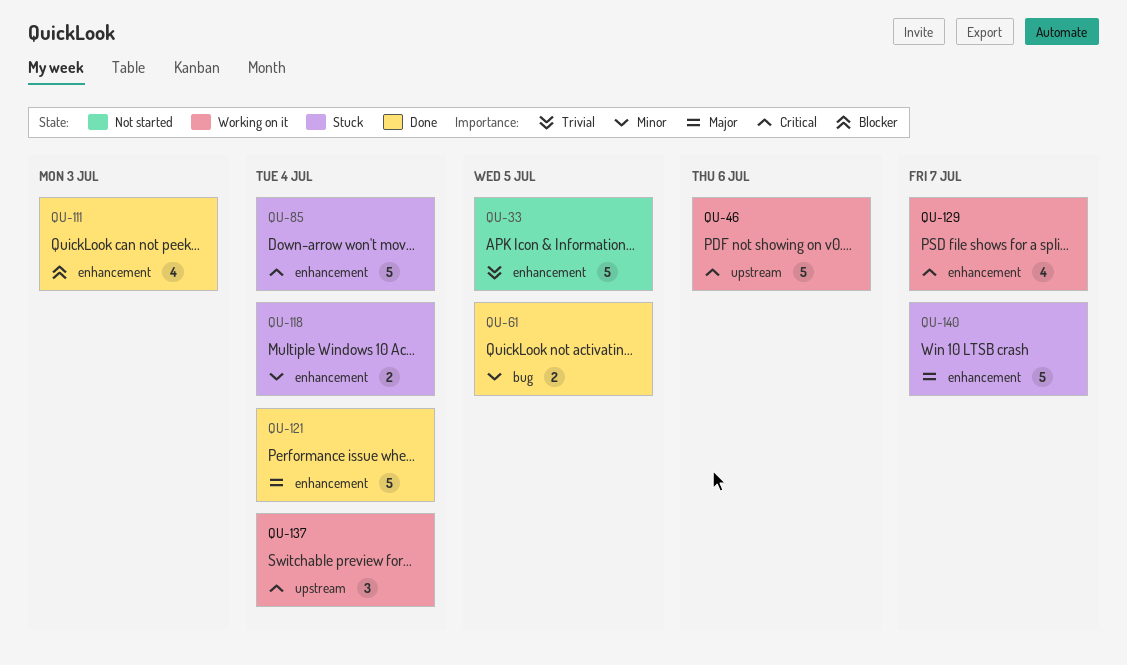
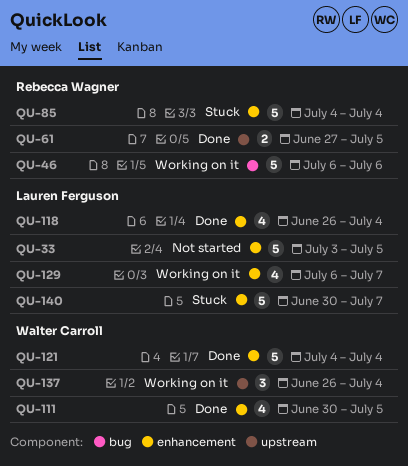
QU-46, label: upstream -> bug
QU-61, label: bug -> upstream
QU-111, due: Jul 3 -> Jul 5
QU-118, status: Stuck -> Done
QU-118, estimate: 2 -> 4

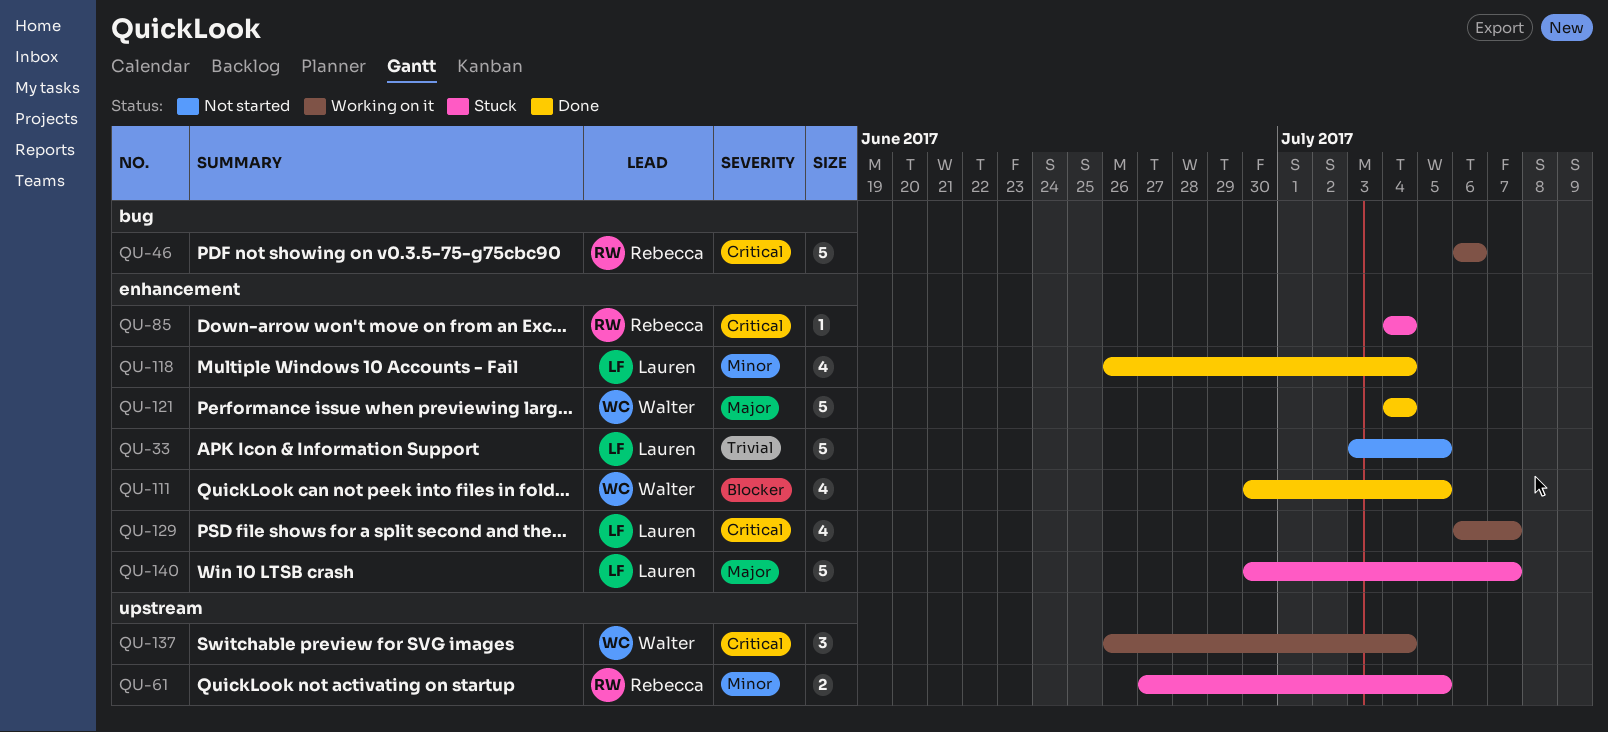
QU-61, status: Done -> Stuck
QU-85, estimate: 5 -> 1

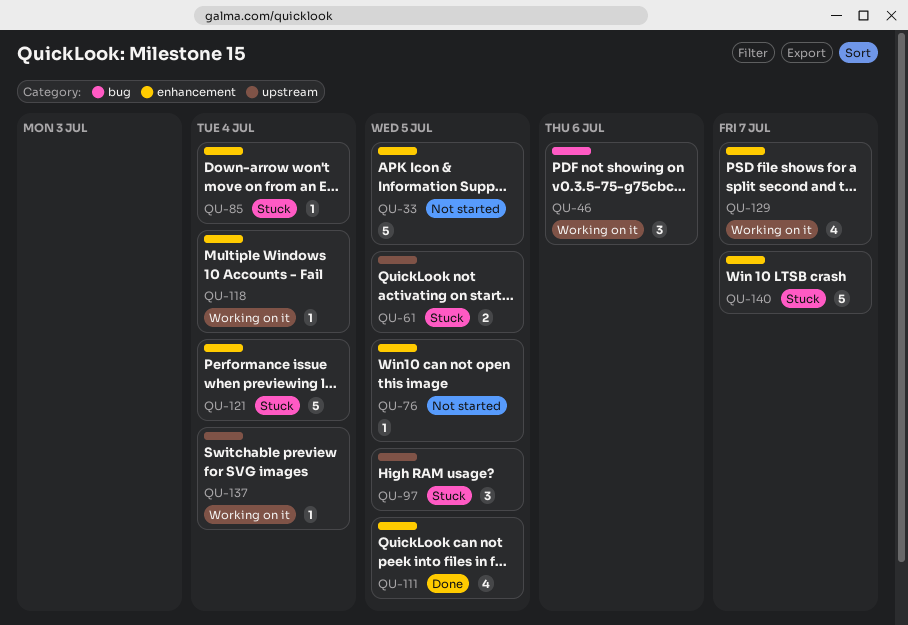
QU-46, estimate: 5 -> 3
QU-76: none -> present
QU-97: none -> present
QU-118, status: Done -> Working on it
QU-118, estimate: 4 -> 1
QU-121, status: Done -> Stuck
QU-137, estimate: 3 -> 1

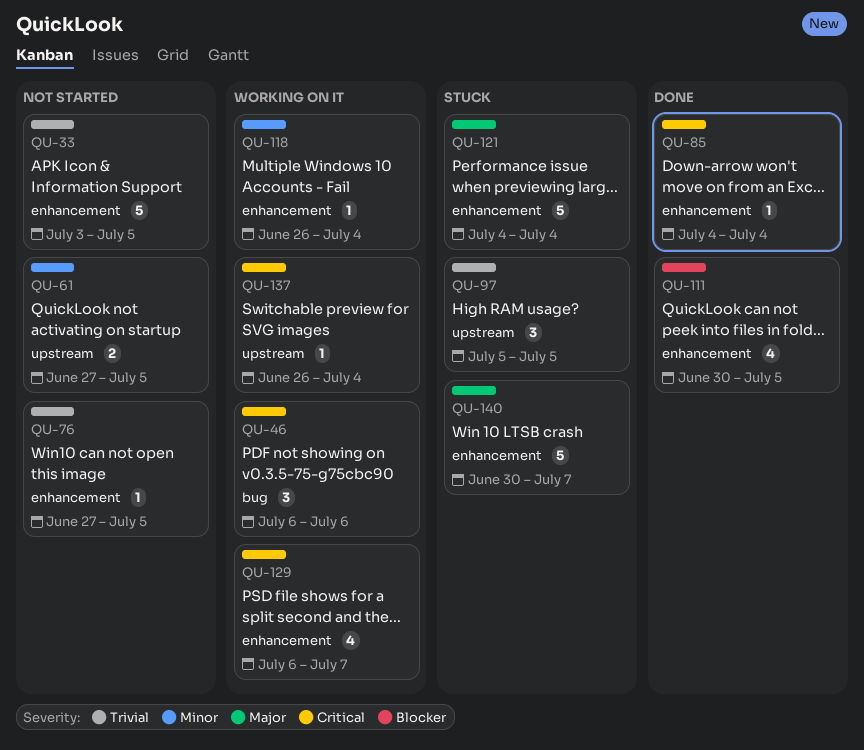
QU-61, status: Stuck -> Not started
QU-85, status: Stuck -> Done

